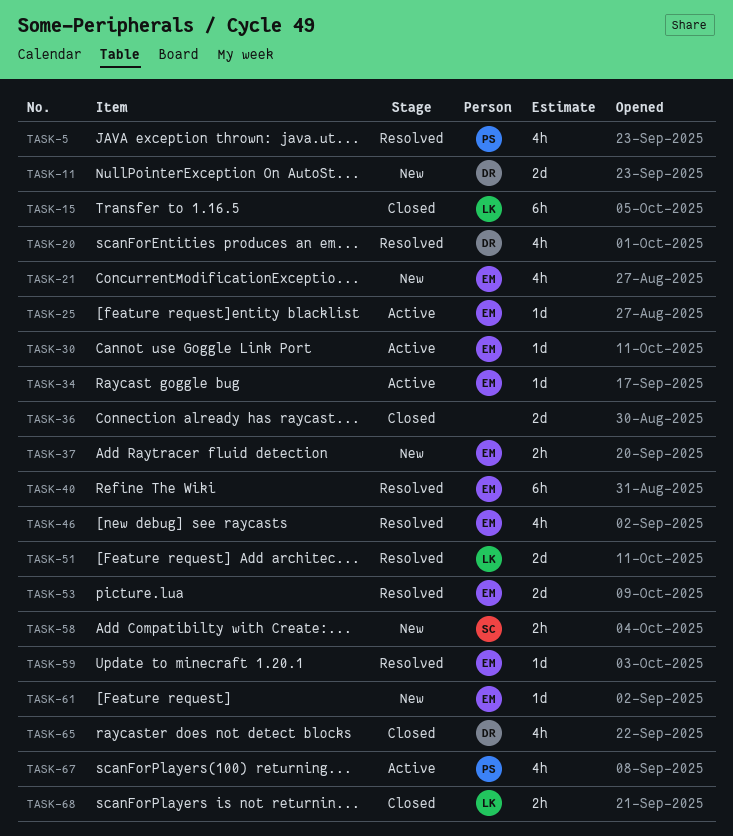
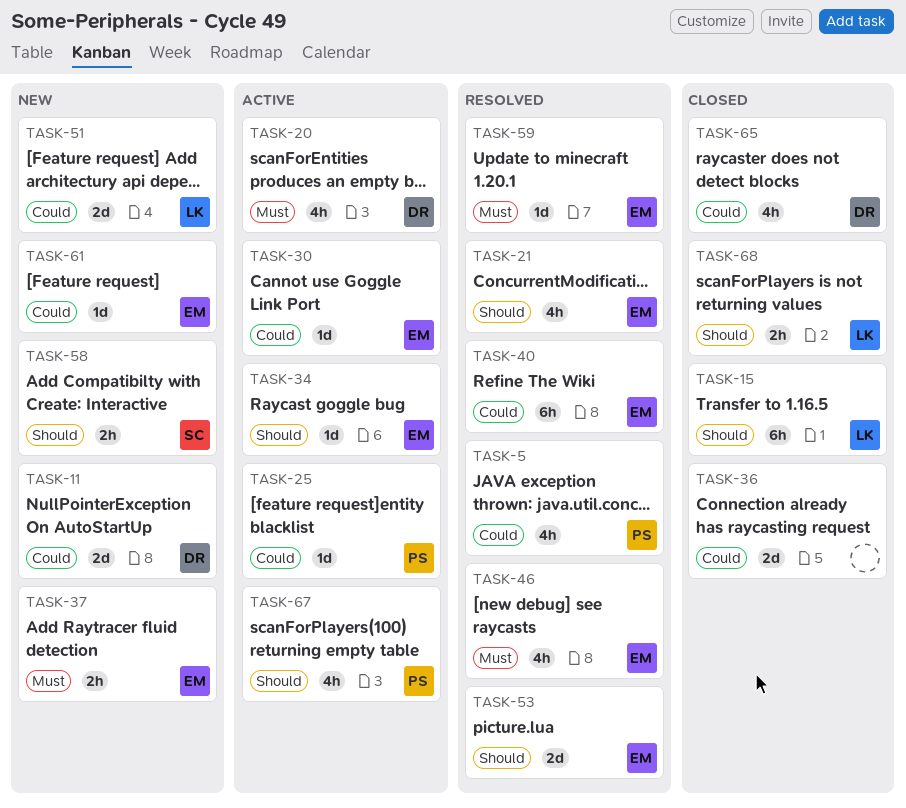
TASK-20, status: Resolved -> Active
TASK-21, status: New -> Resolved
TASK-25, owner: EM -> PS
TASK-51, status: Resolved -> New

